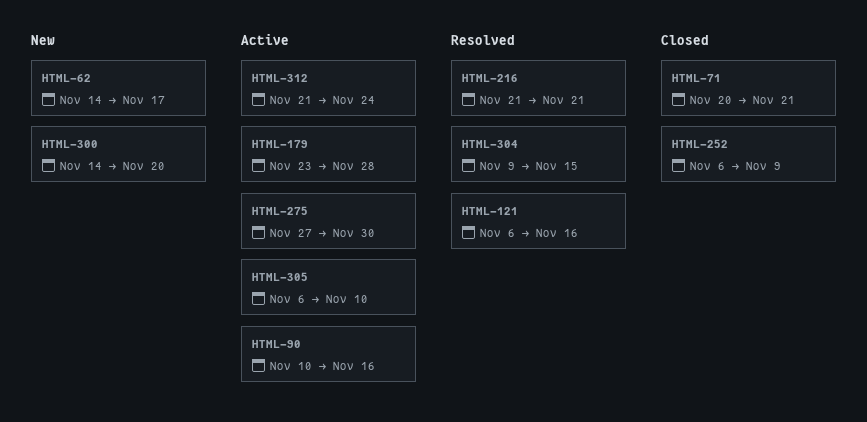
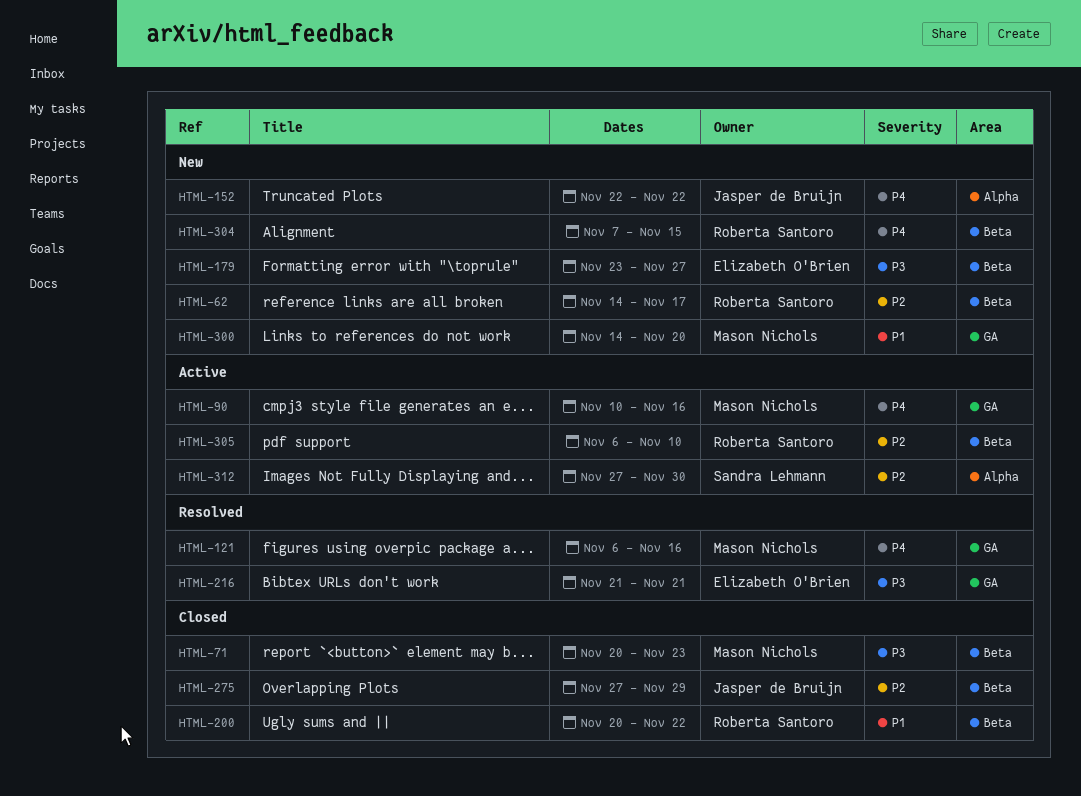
HTML-71, due: Nov 21 -> Nov 23
HTML-152: none -> present
HTML-179, status: Active -> New
HTML-179, due: Nov 28 -> Nov 27
HTML-200: none -> present
HTML-252: present -> none
HTML-275, status: Active -> Closed
HTML-275, due: Nov 30 -> Nov 29
HTML-304, status: Resolved -> New
HTML-304, start: Nov 9 -> Nov 7
HTML-312, start: Nov 21 -> Nov 27
HTML-312, due: Nov 24 -> Nov 30

